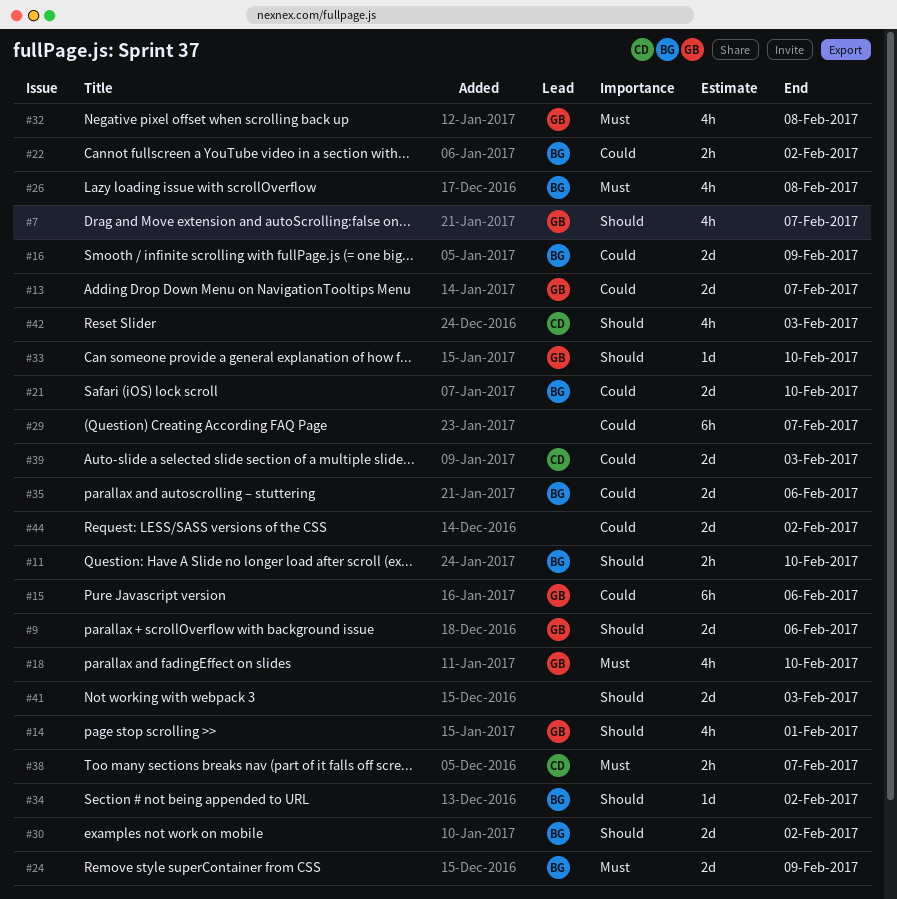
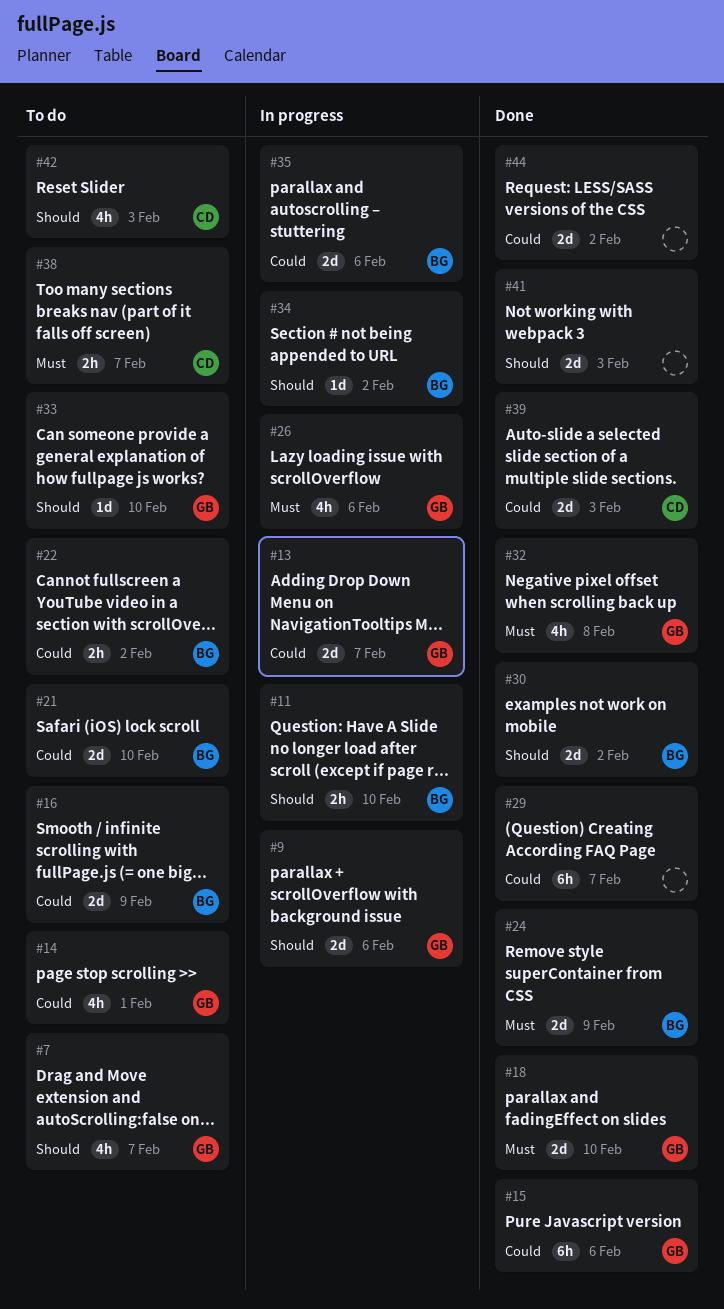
#14, priority: Should -> Could
#18, estimate: 4h -> 2d
#26, owner: BG -> GB
#26, due: Feb 8 -> Feb 6

